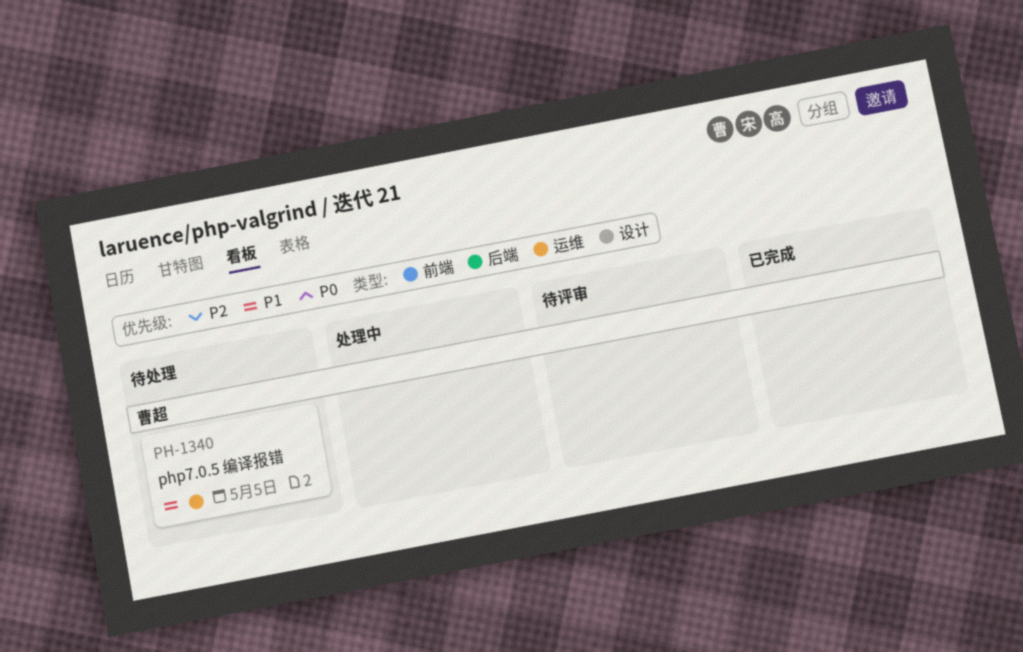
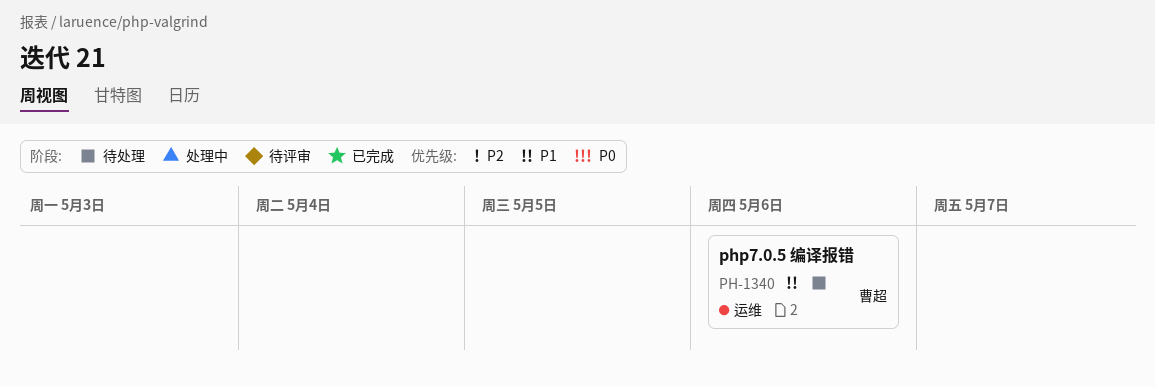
PH-1340, due: May 5 -> May 6

